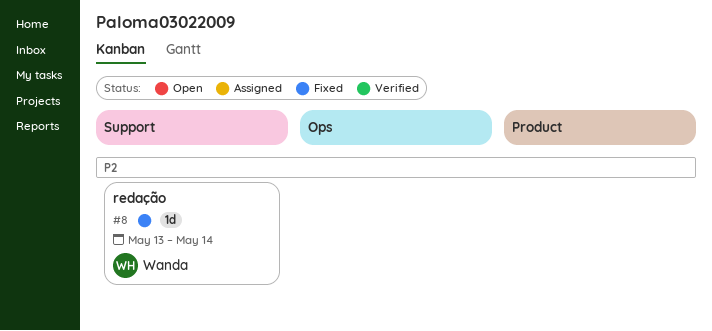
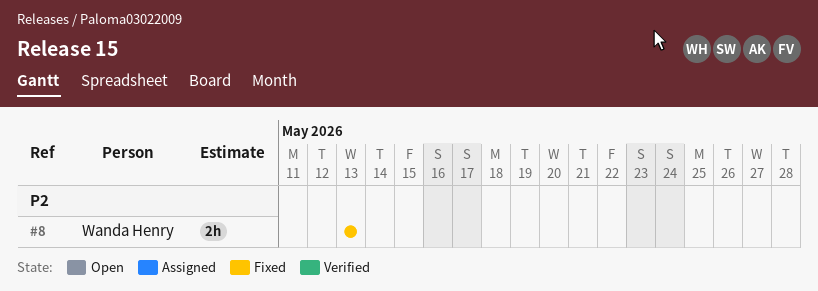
#8, estimate: 1d -> 2h
#8, due: May 14 -> May 13

